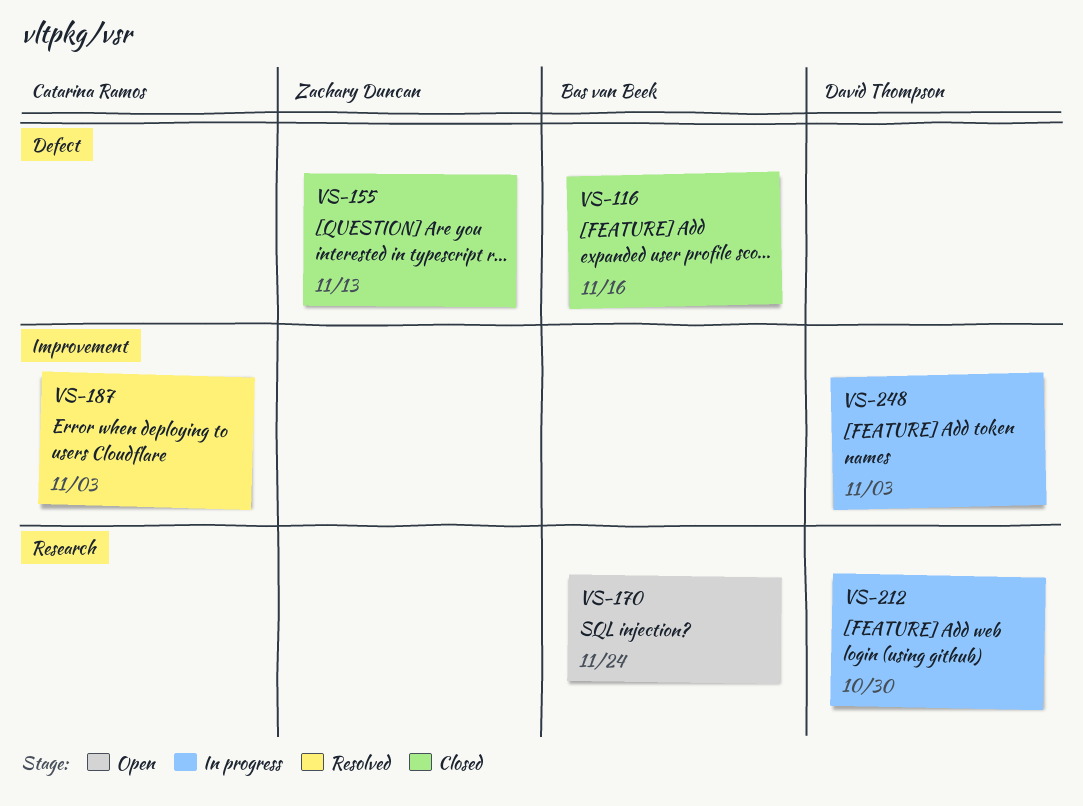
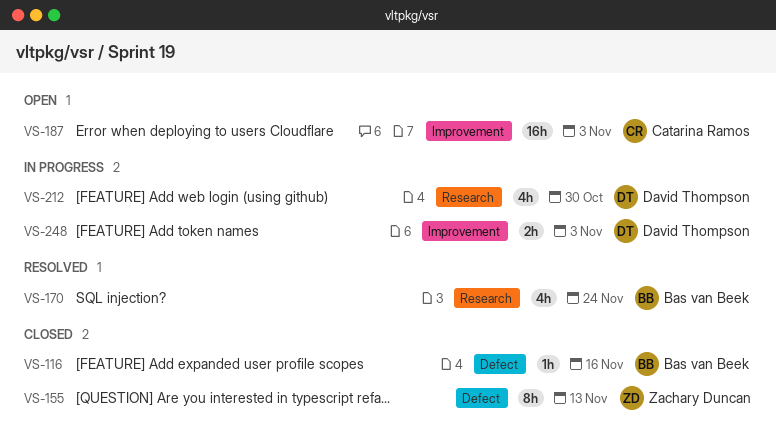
VS-170, status: Open -> Resolved
VS-187, status: Resolved -> Open

